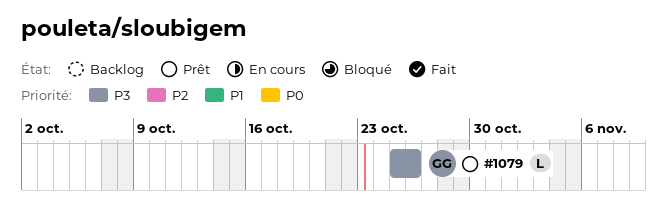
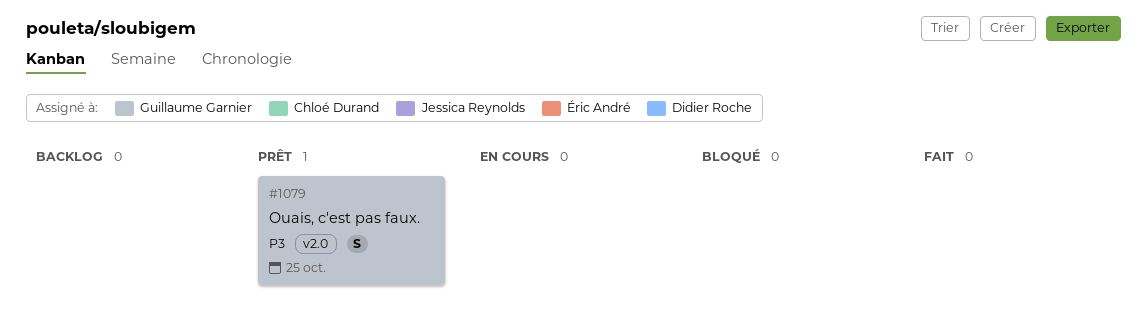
#1079, estimate: L -> S
#1079, due: Oct 26 -> Oct 25

